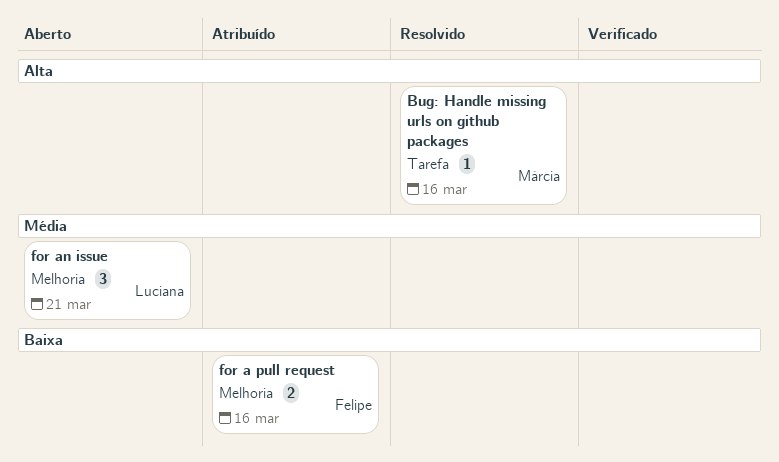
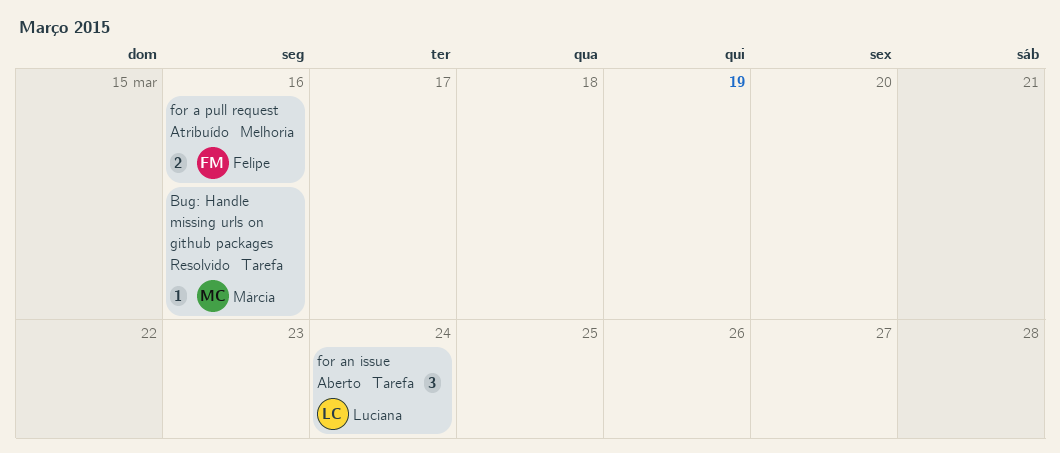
for an issue, label: Melhoria -> Tarefa
for an issue, due: Mar 21 -> Mar 24

